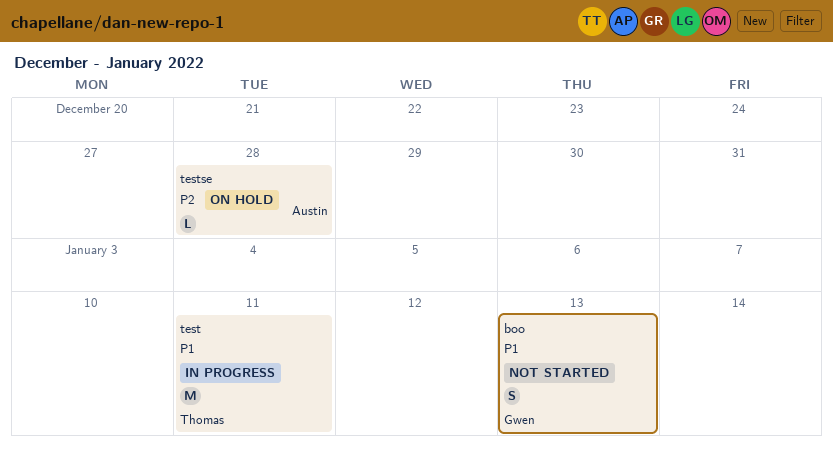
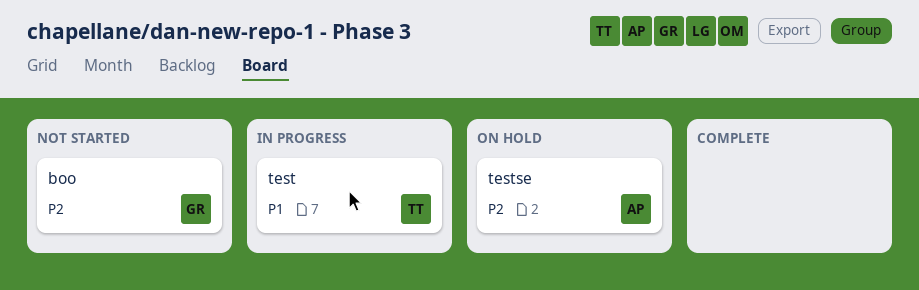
boo, priority: P1 -> P2

